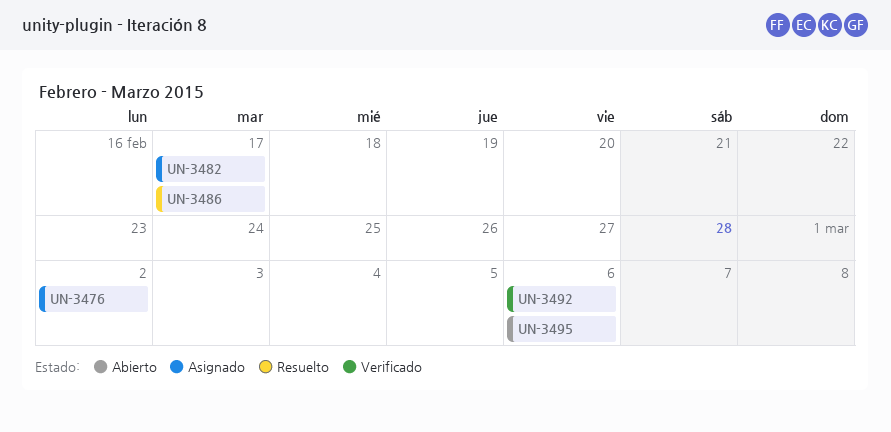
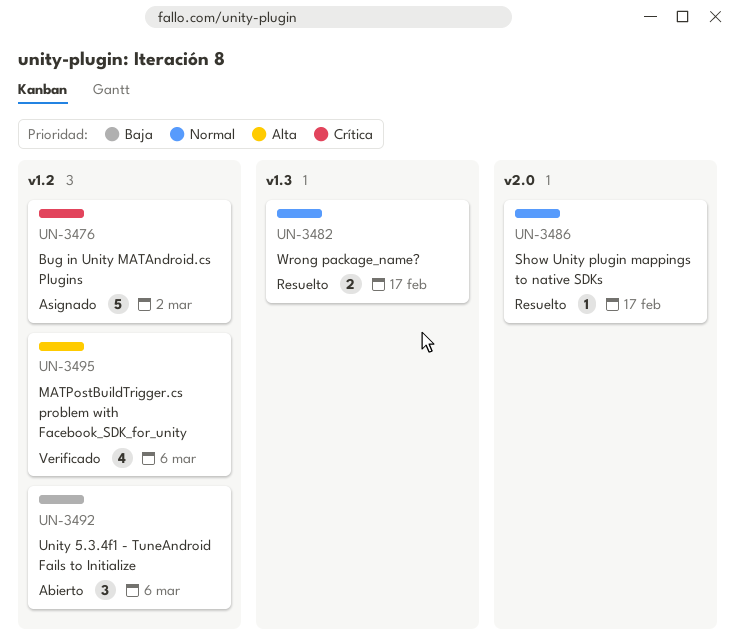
UN-3482, status: Asignado -> Resuelto
UN-3492, status: Verificado -> Abierto
UN-3495, status: Abierto -> Verificado

